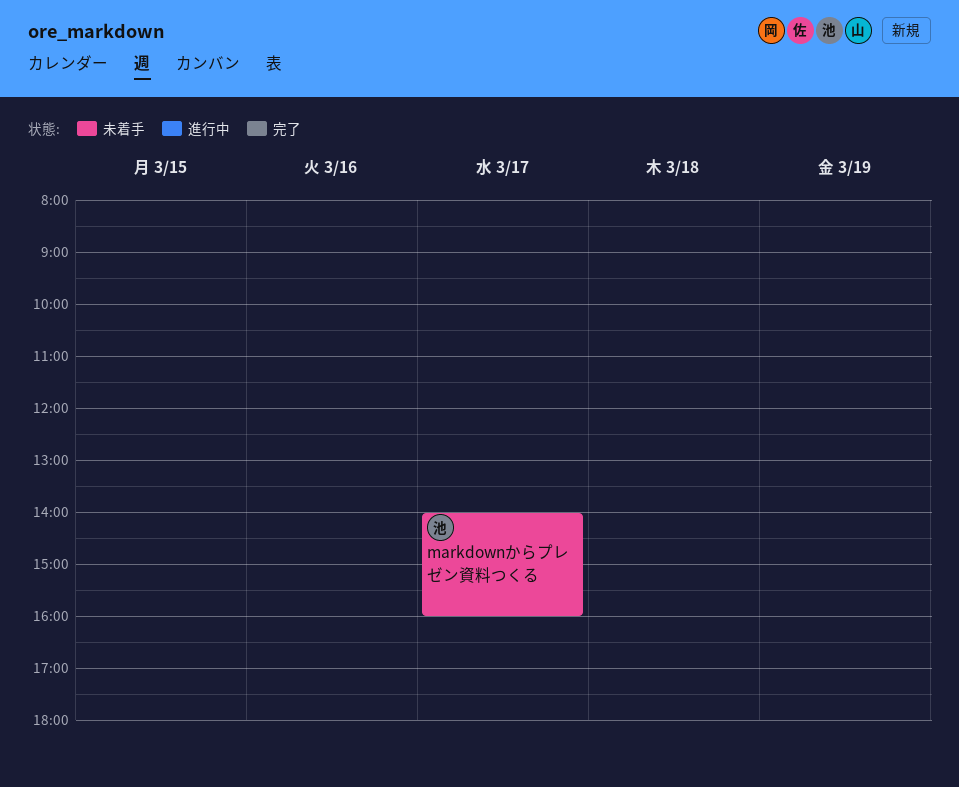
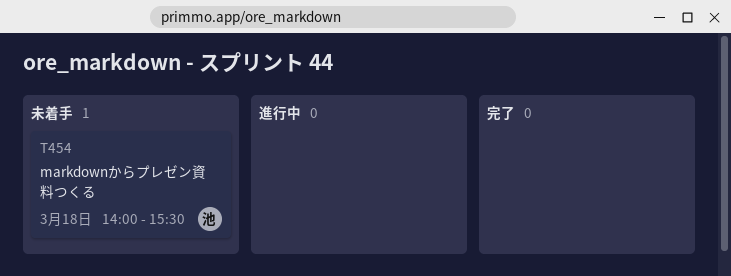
markdownからプレゼン資料つくる, day: Mar 17 -> Mar 18
markdownからプレゼン資料つくる, ends: 16:00 -> 15:30

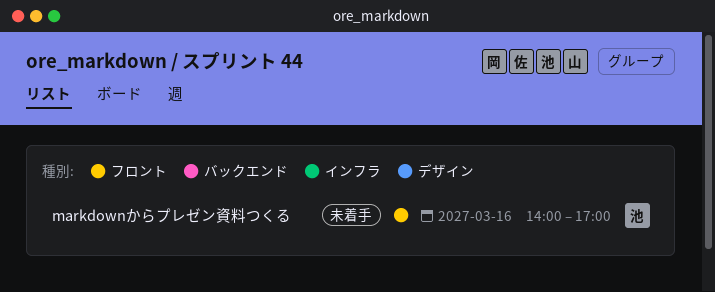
markdownからプレゼン資料つくる, day: Mar 18 -> Mar 16
markdownからプレゼン資料つくる, ends: 15:30 -> 17:00

